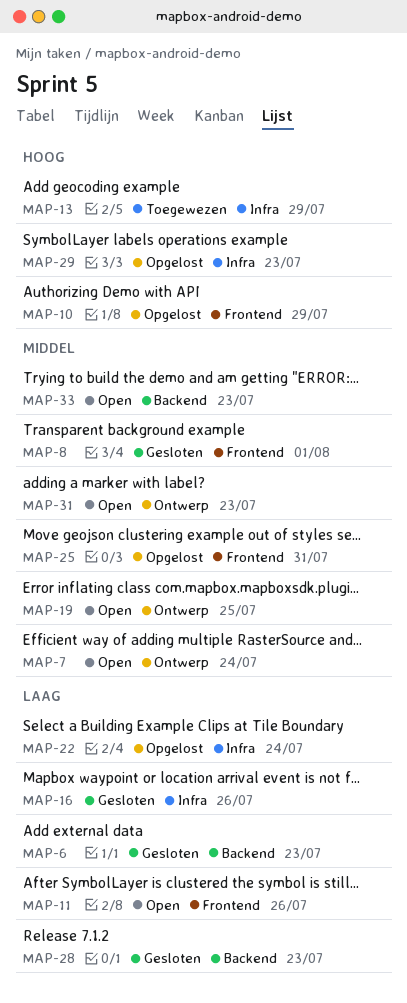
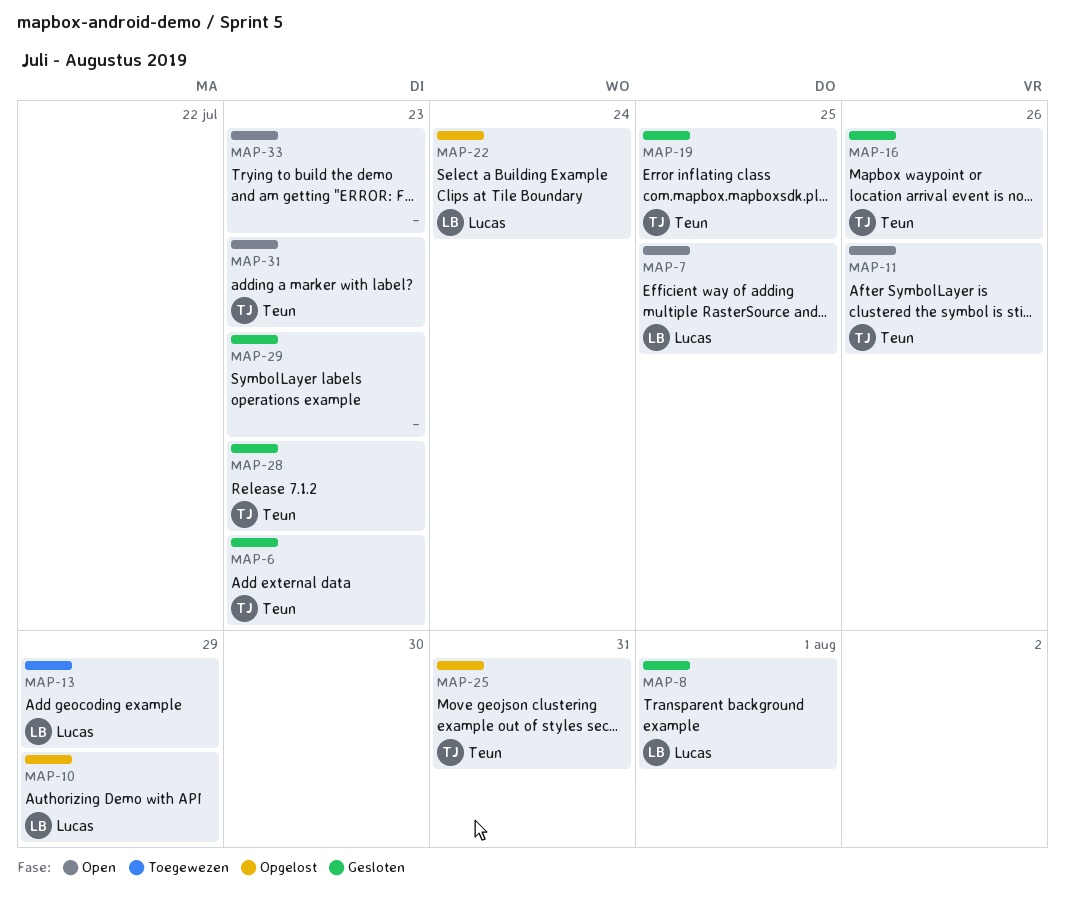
MAP-7, due: Jul 24 -> Jul 25
MAP-19, status: Open -> Gesloten
MAP-29, status: Opgelost -> Gesloten

